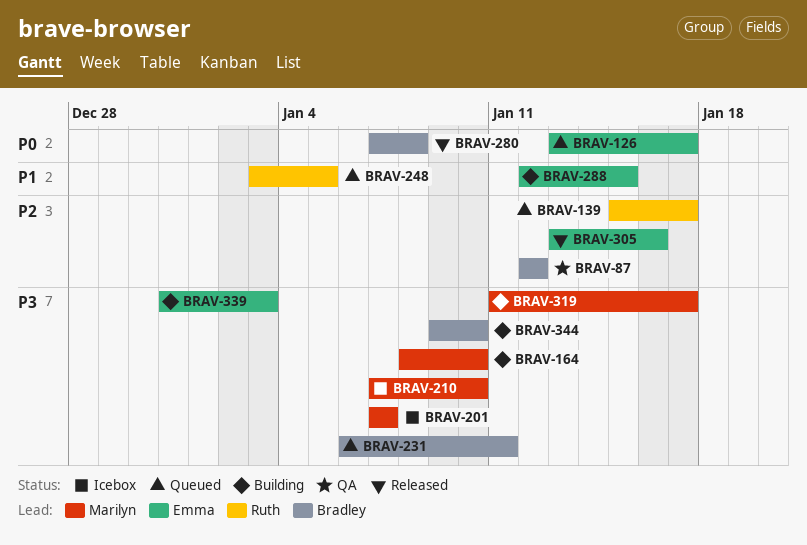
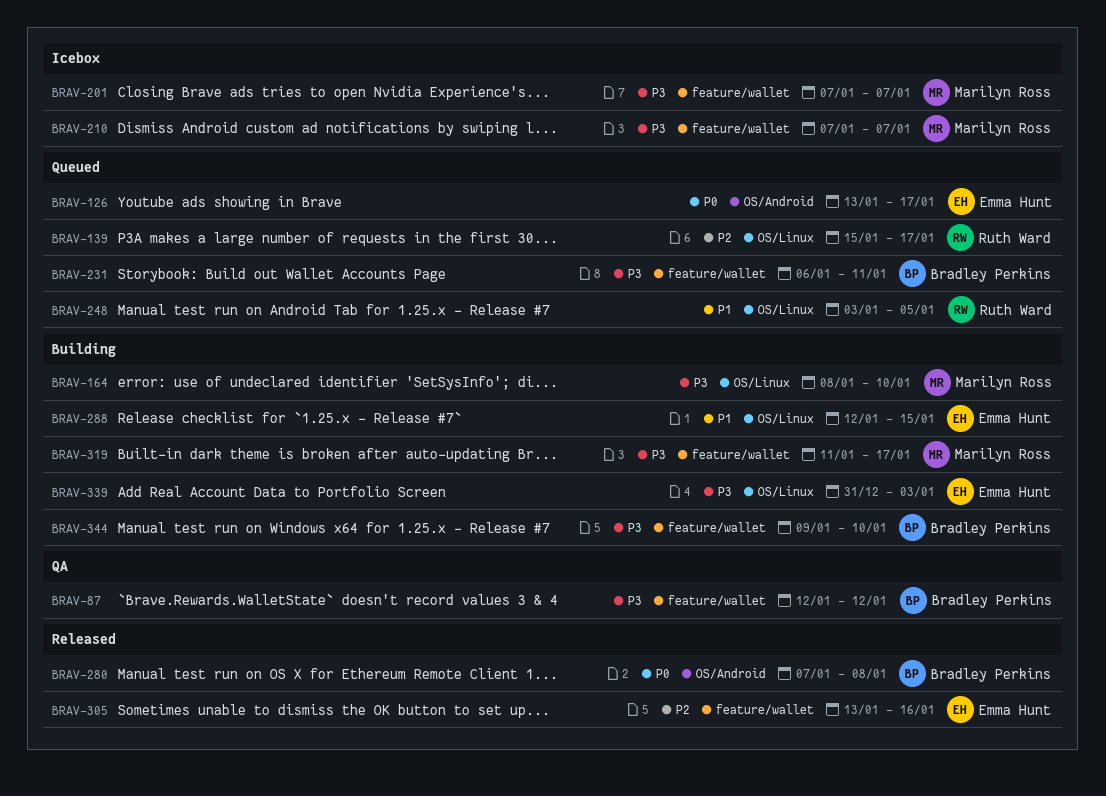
BRAV-87, priority: P2 -> P3
BRAV-210, due: Jan 10 -> Jan 7

